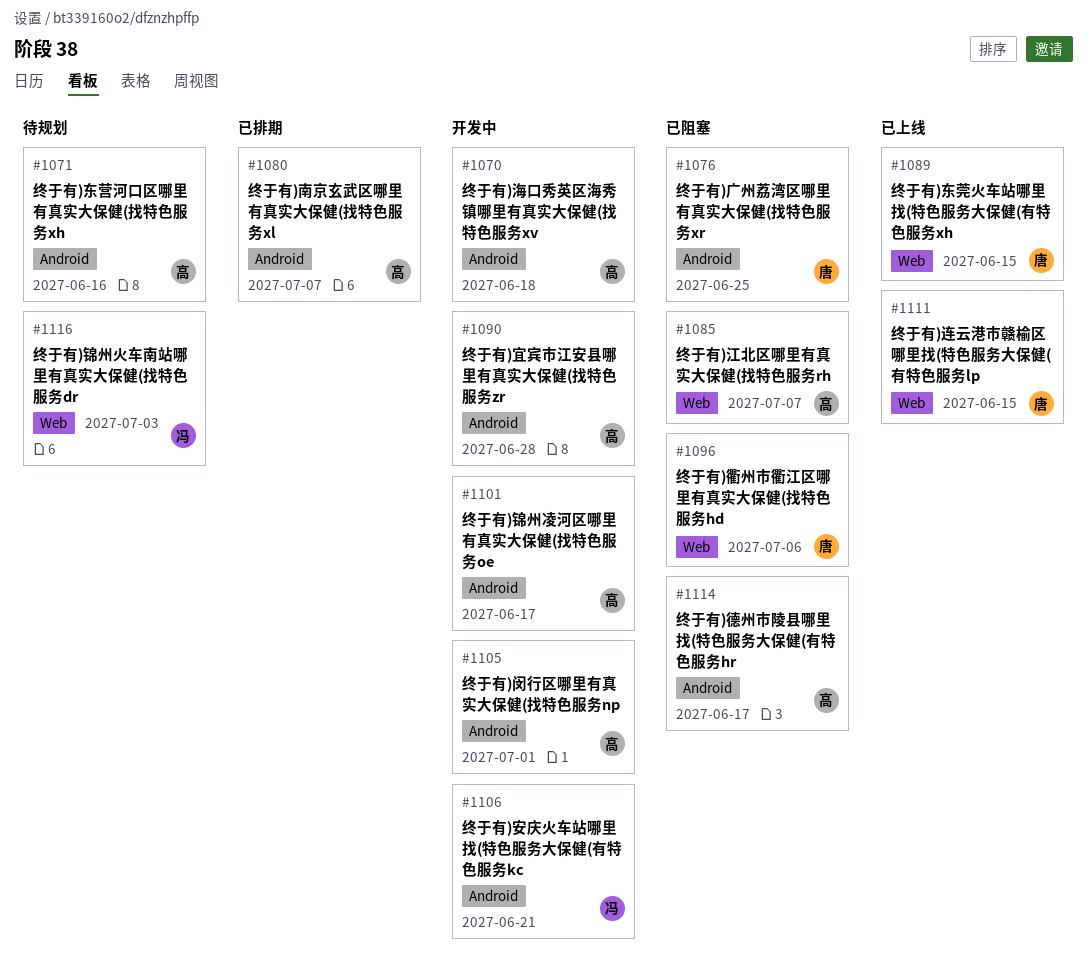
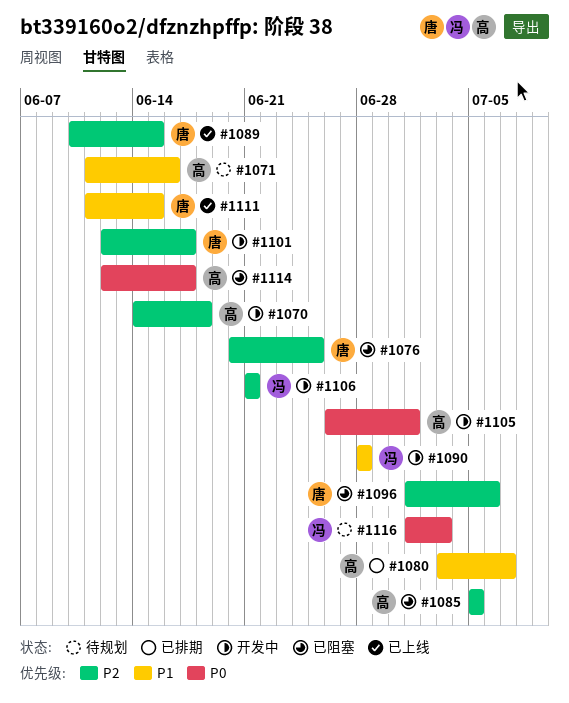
#1085, due: Jul 7 -> Jul 5
#1090, owner: 高 -> 冯
#1101, owner: 高 -> 唐

